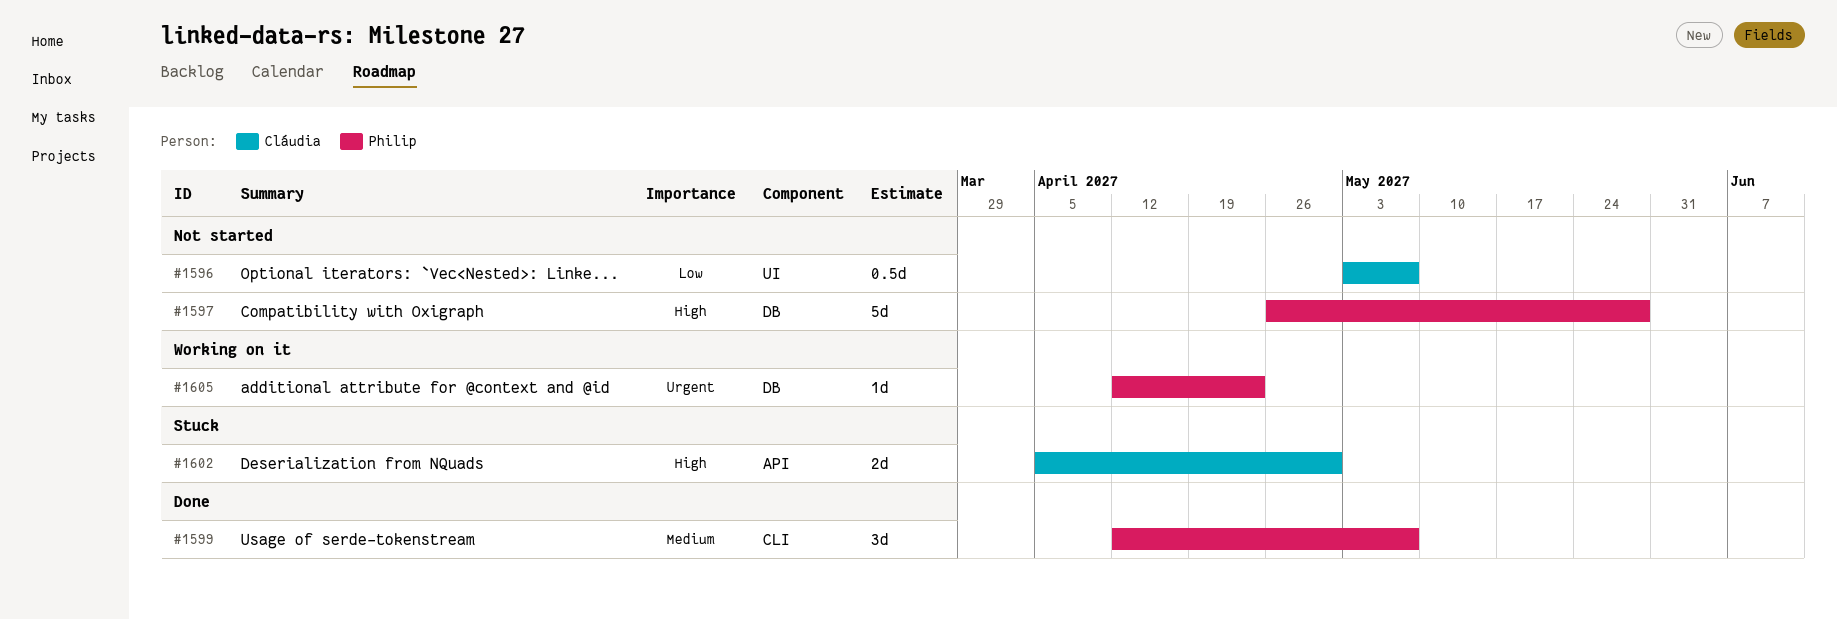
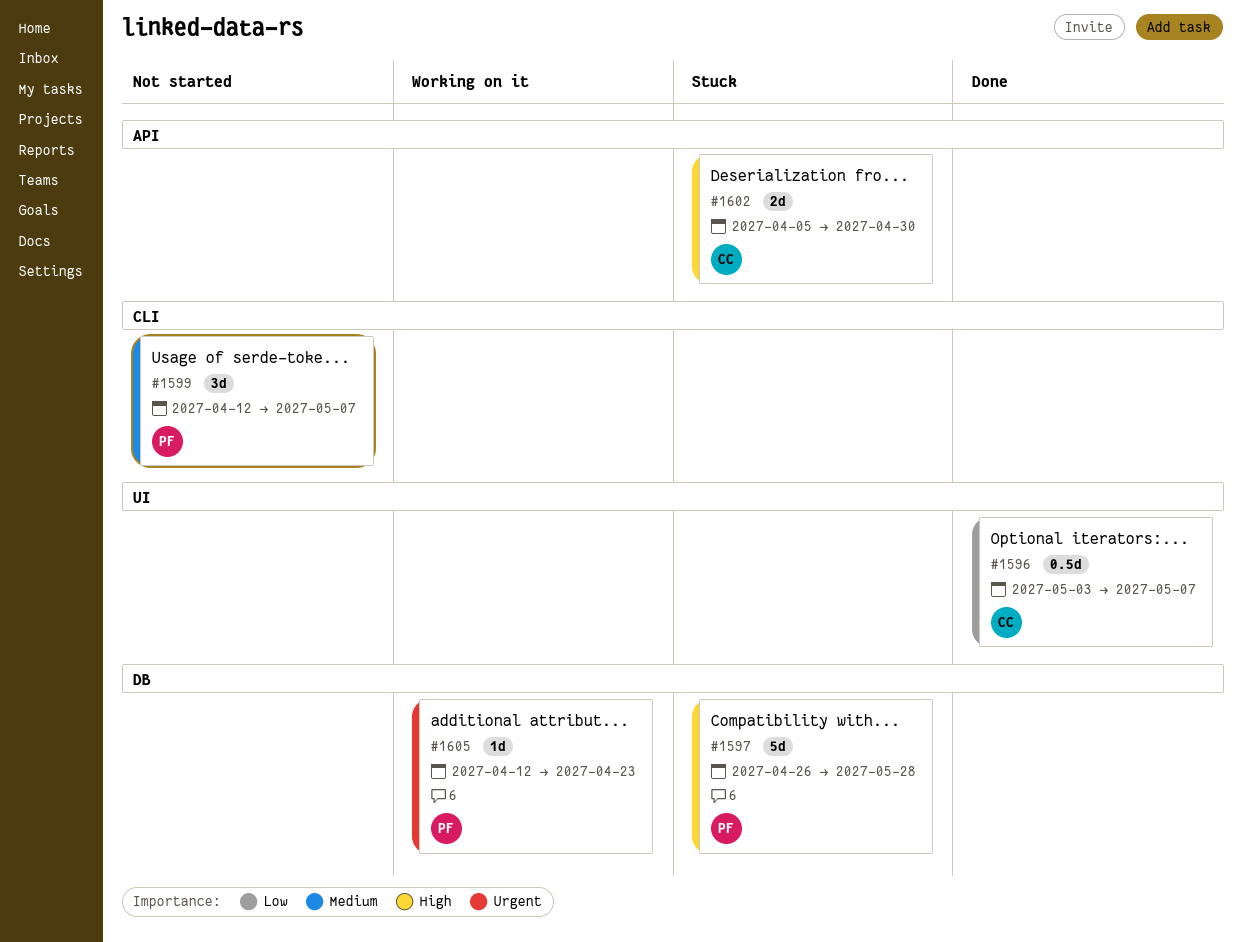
#1596, status: Not started -> Done
#1597, status: Not started -> Stuck
#1599, status: Done -> Not started

